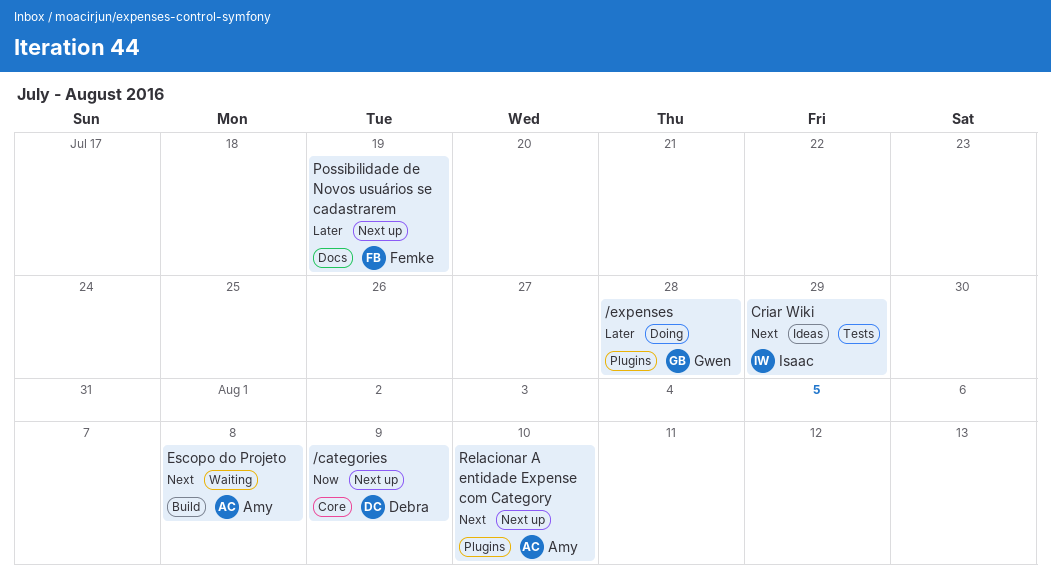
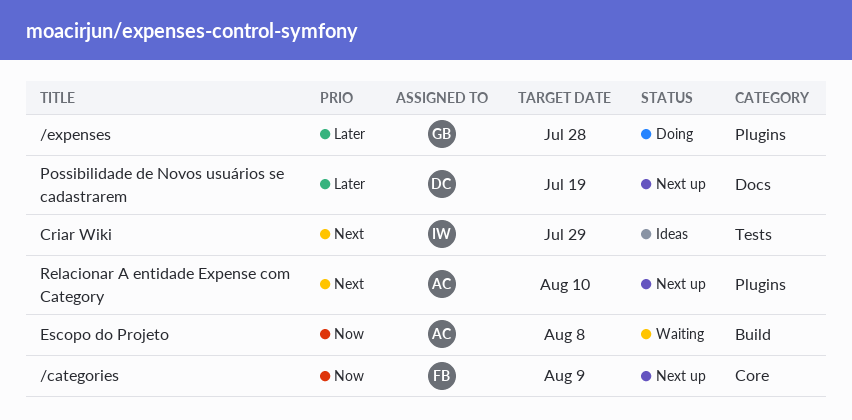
/categories, owner: Debra -> Femke
Escopo do Projeto, priority: Next -> Now
Possibilidade de Novos usuários se cadastrarem, owner: Femke -> Debra

